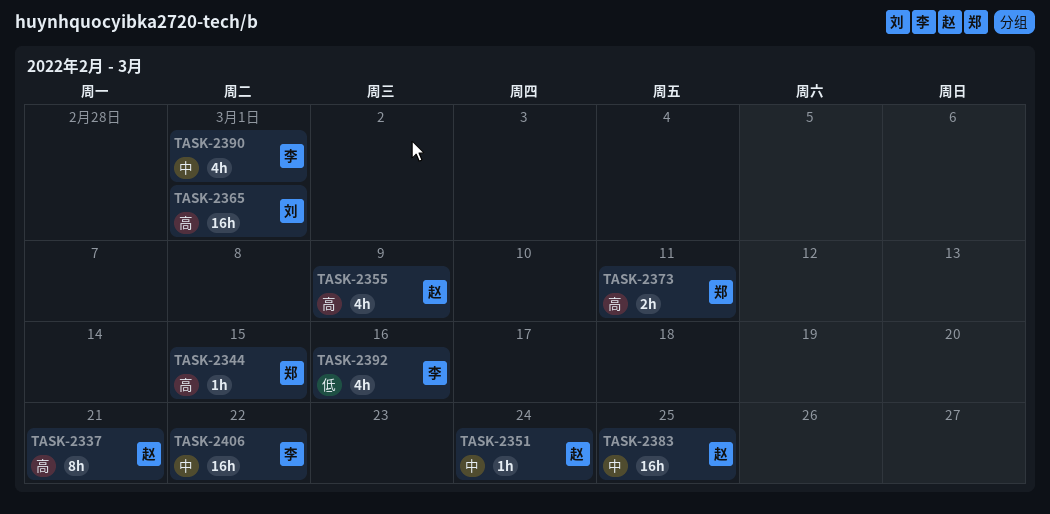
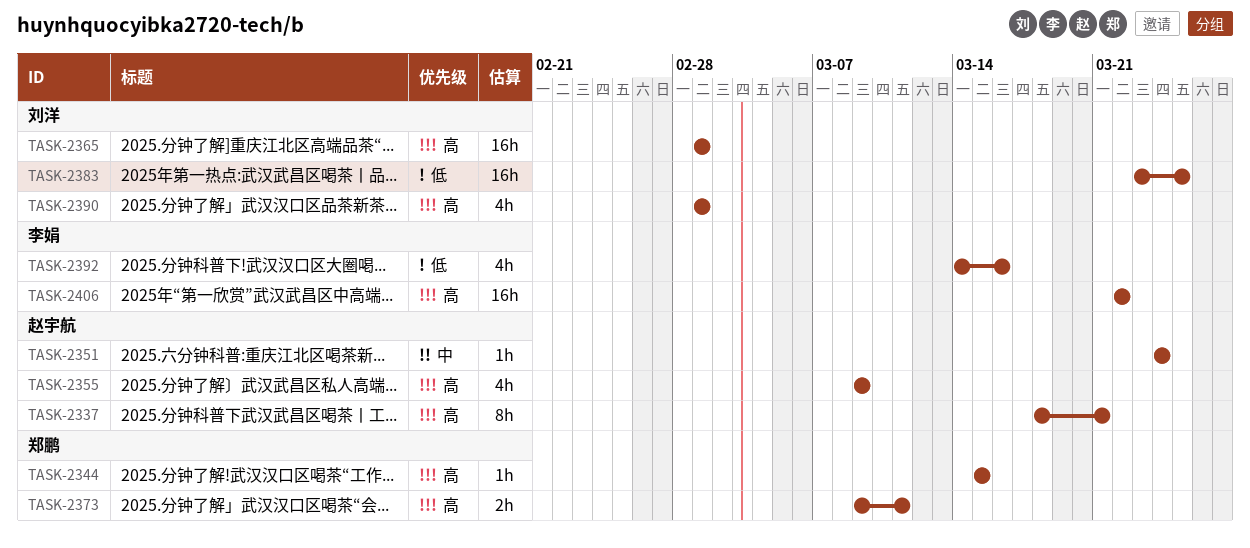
TASK-2383, owner: 赵宇航 -> 刘洋
TASK-2383, priority: 中 -> 低
TASK-2390, owner: 李娟 -> 刘洋
TASK-2390, priority: 中 -> 高
TASK-2406, priority: 中 -> 高

